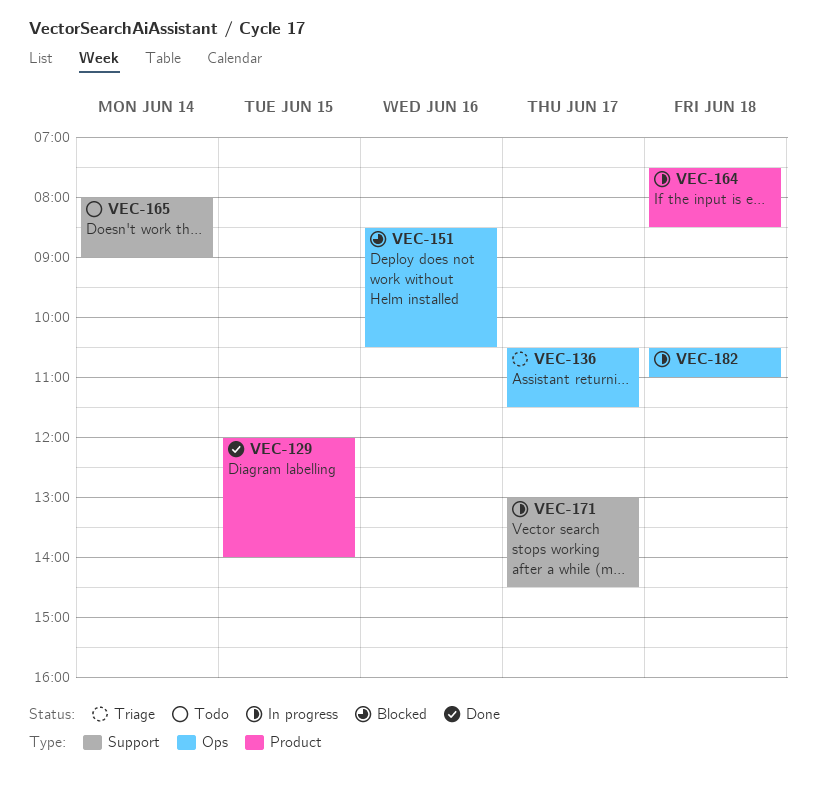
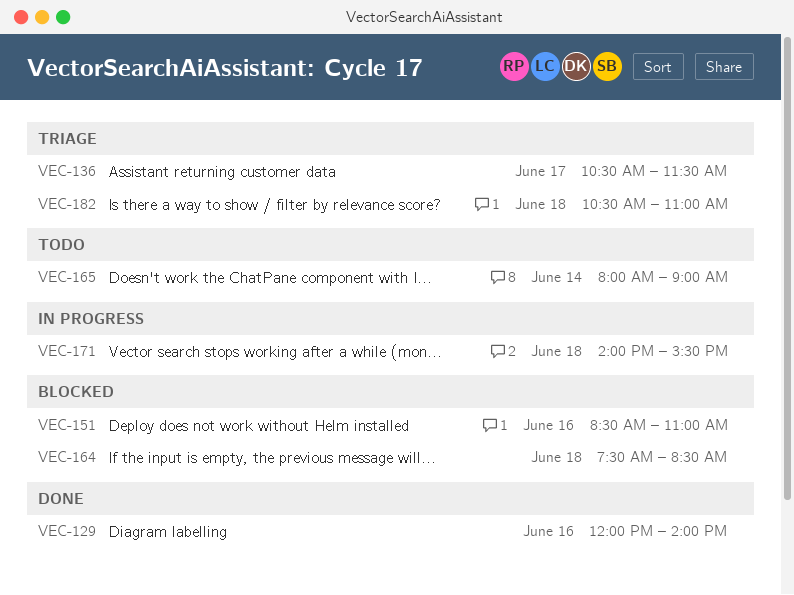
VEC-129, day: Jun 15 -> Jun 16
VEC-151, ends: 10:30 -> 11:00
VEC-164, status: In progress -> Blocked
VEC-171, day: Jun 17 -> Jun 18
VEC-171, begins: 13:00 -> 14:00
VEC-171, ends: 14:30 -> 15:30
VEC-182, status: In progress -> Triage

